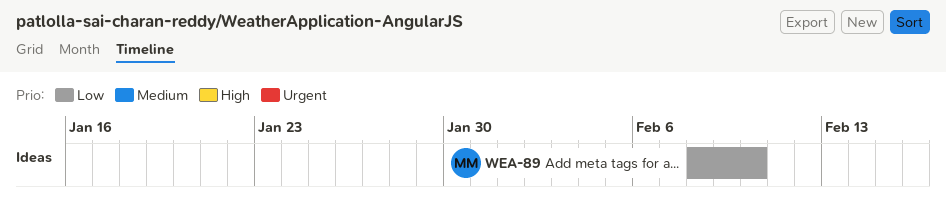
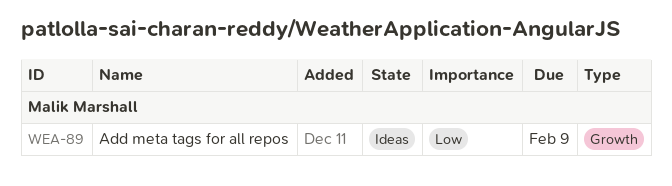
WEA-89, due: Feb 10 -> Feb 9

